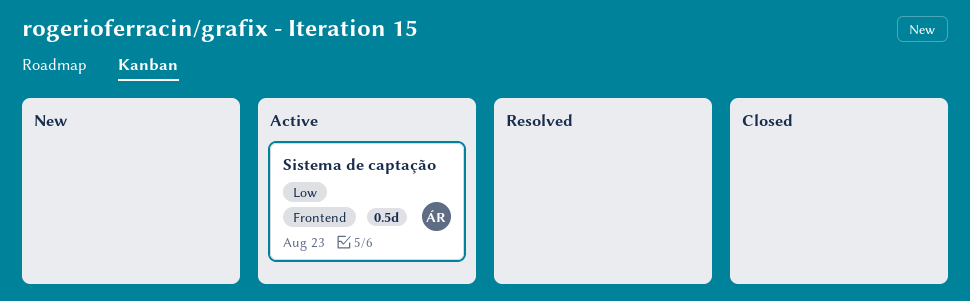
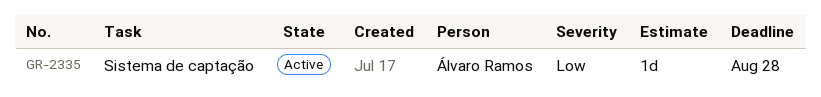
Sistema de captação, estimate: 0.5d -> 1d
Sistema de captação, due: Aug 23 -> Aug 28

